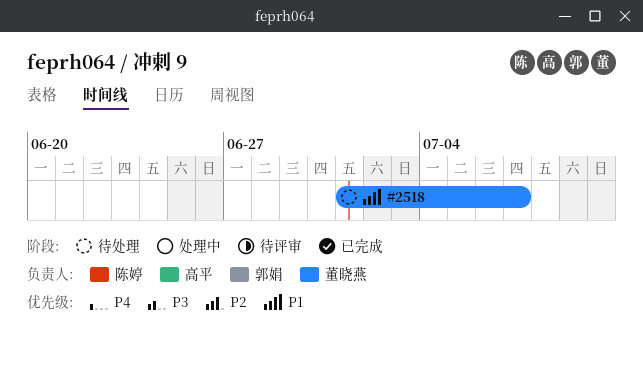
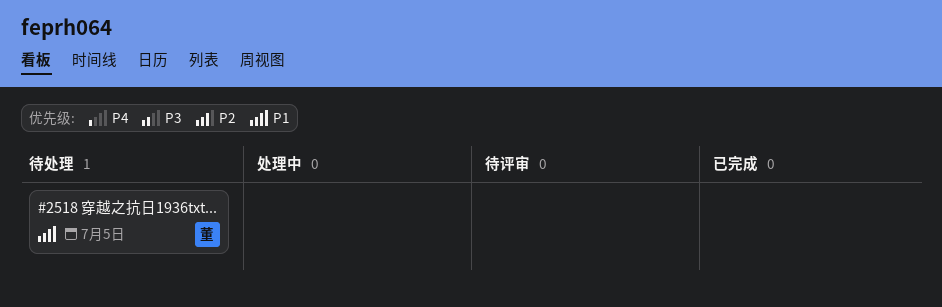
#2518, due: Jul 7 -> Jul 5

